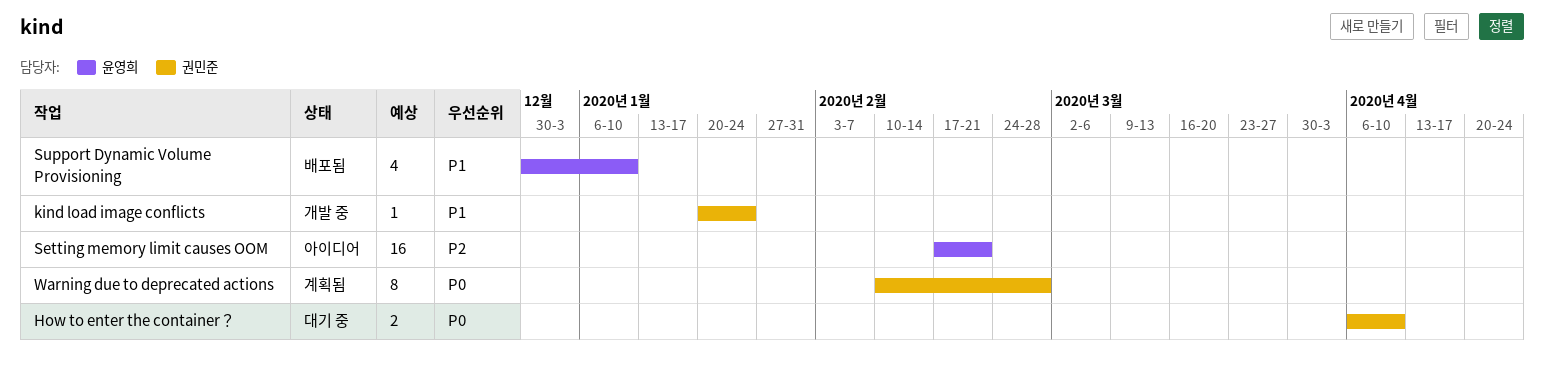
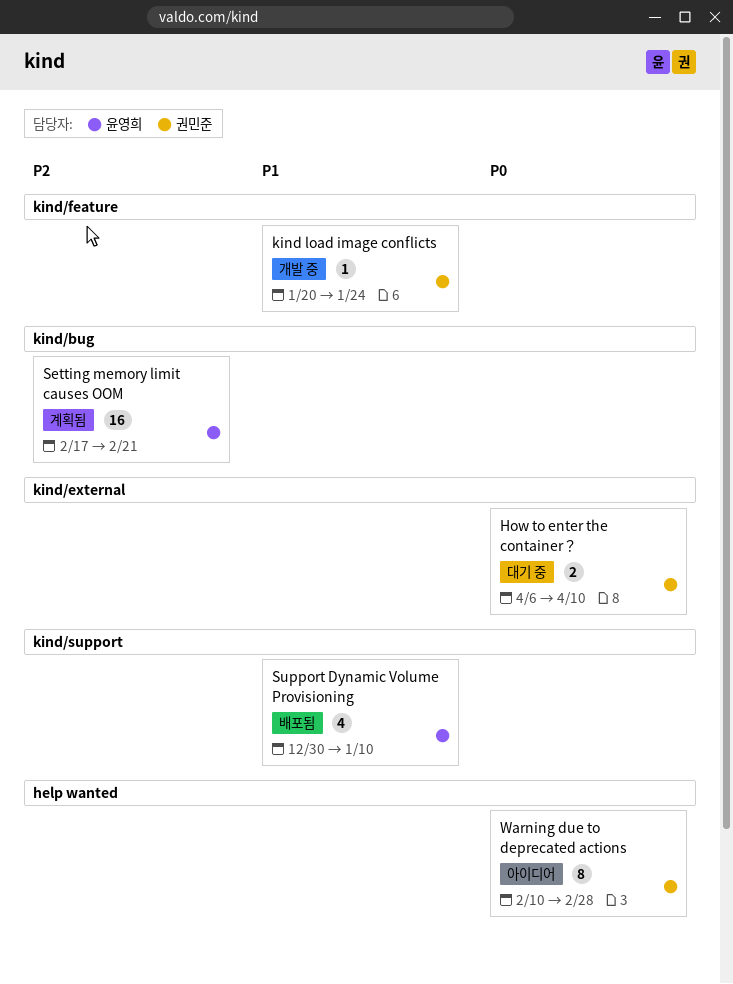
Setting memory limit causes OOM, status: 아이디어 -> 계획됨
Warning due to deprecated actions, status: 계획됨 -> 아이디어

